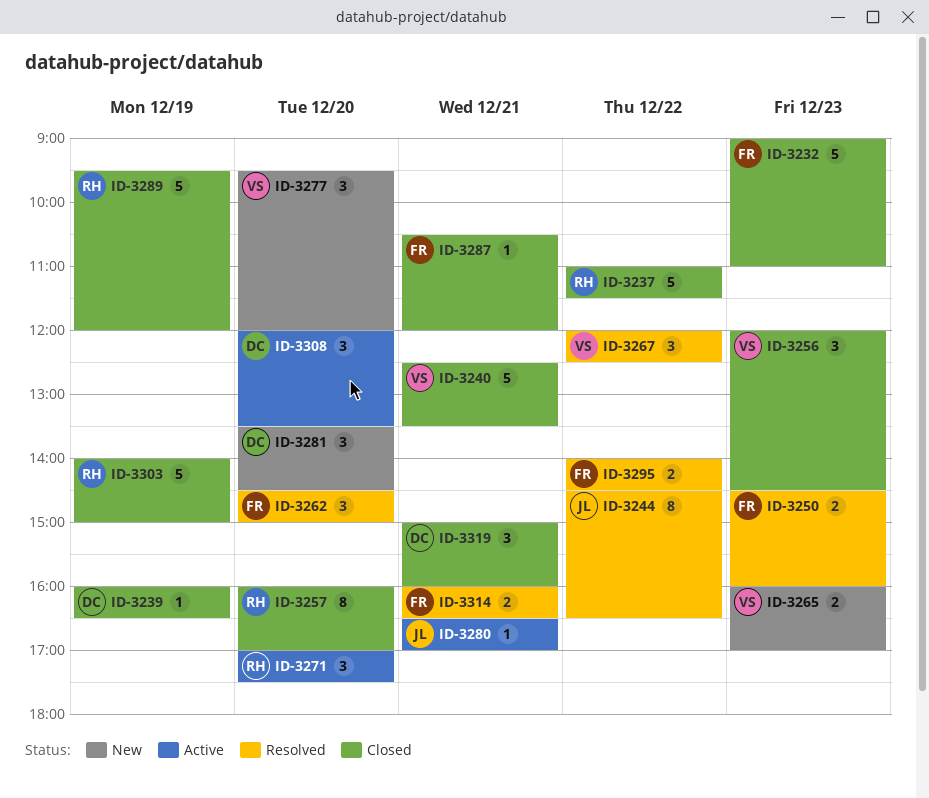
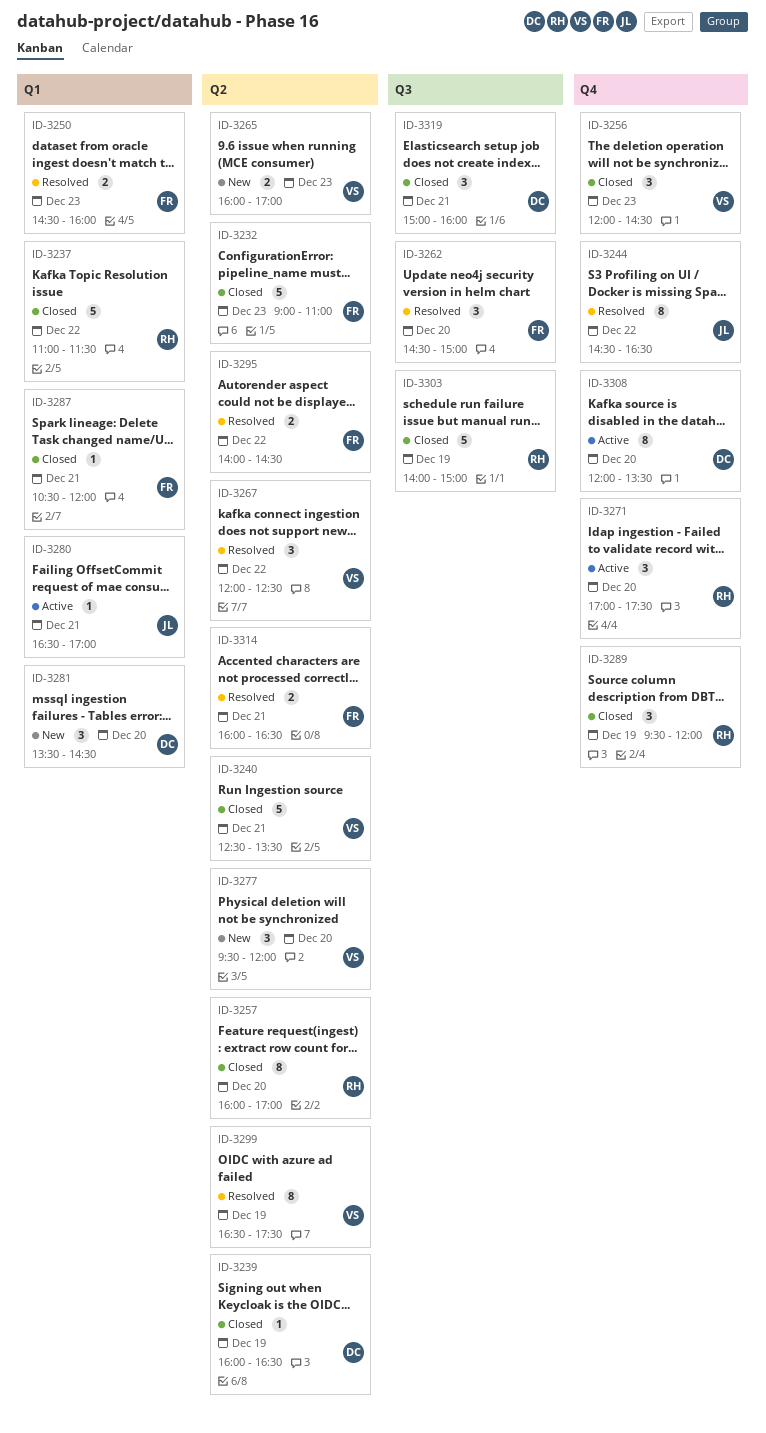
ID-3289, estimate: 5 -> 3
ID-3299: none -> present
ID-3308, estimate: 3 -> 8

